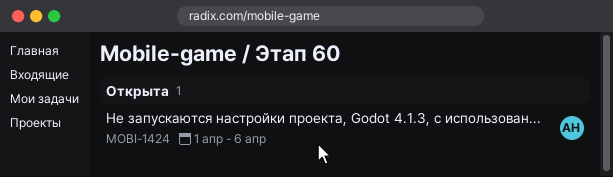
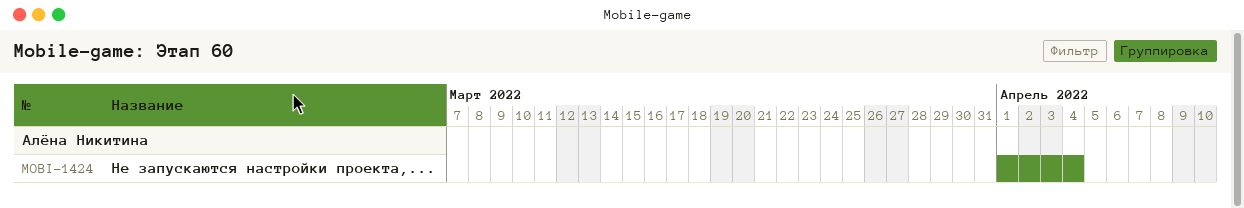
MOBI-1424, due: Apr 6 -> Apr 4

